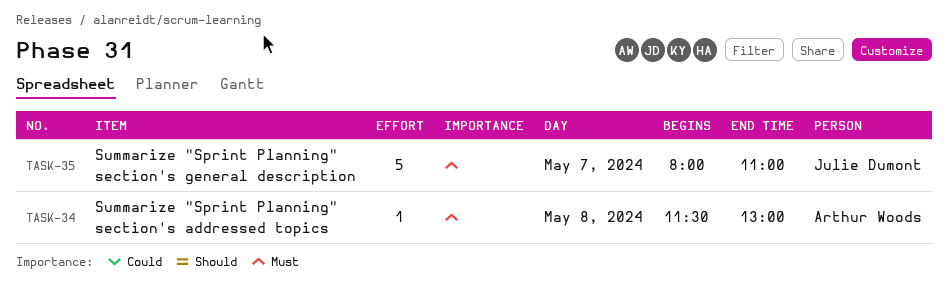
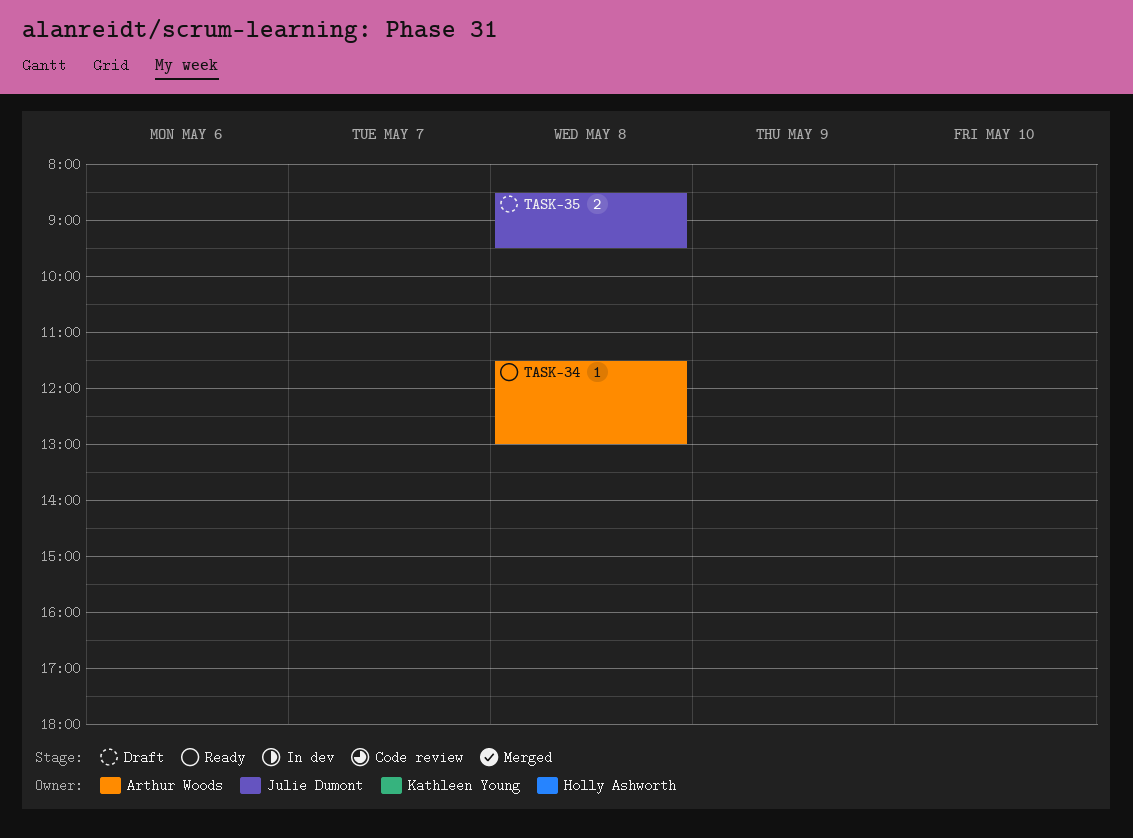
TASK-35, estimate: 5 -> 2
TASK-35, day: May 7 -> May 8
TASK-35, begins: 08:00 -> 08:30
TASK-35, ends: 11:00 -> 09:30

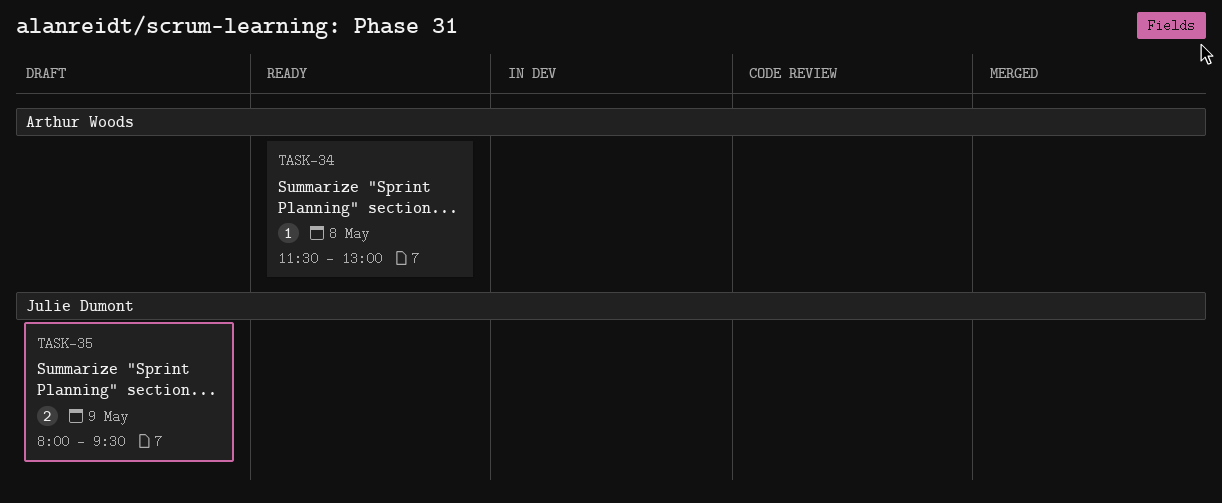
TASK-35, day: May 8 -> May 9
TASK-35, begins: 08:30 -> 08:00

